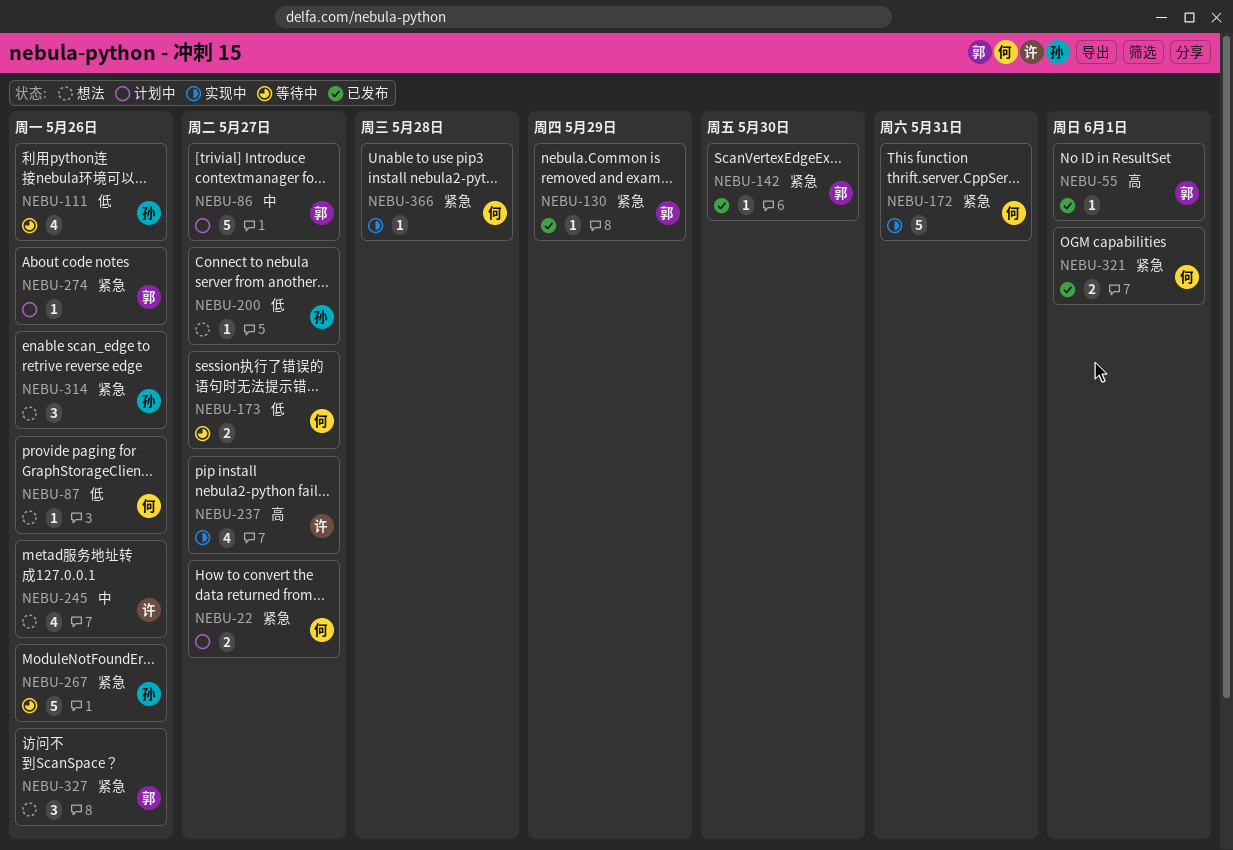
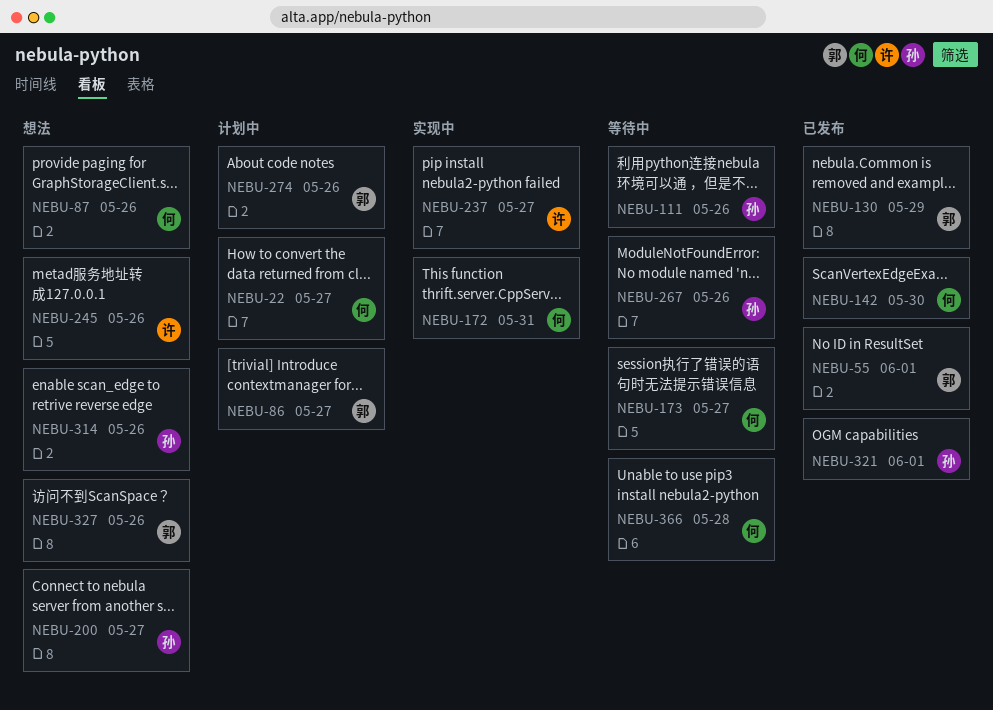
NEBU-142, owner: 郭 -> 何
NEBU-321, owner: 何 -> 孙
NEBU-366, status: 实现中 -> 等待中

